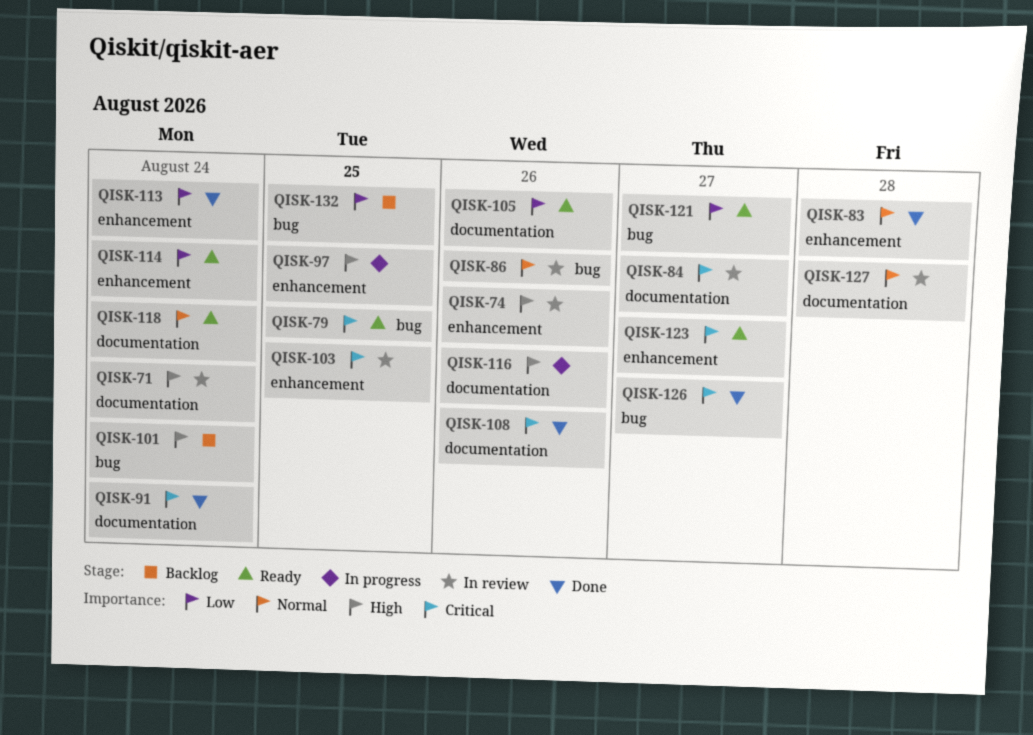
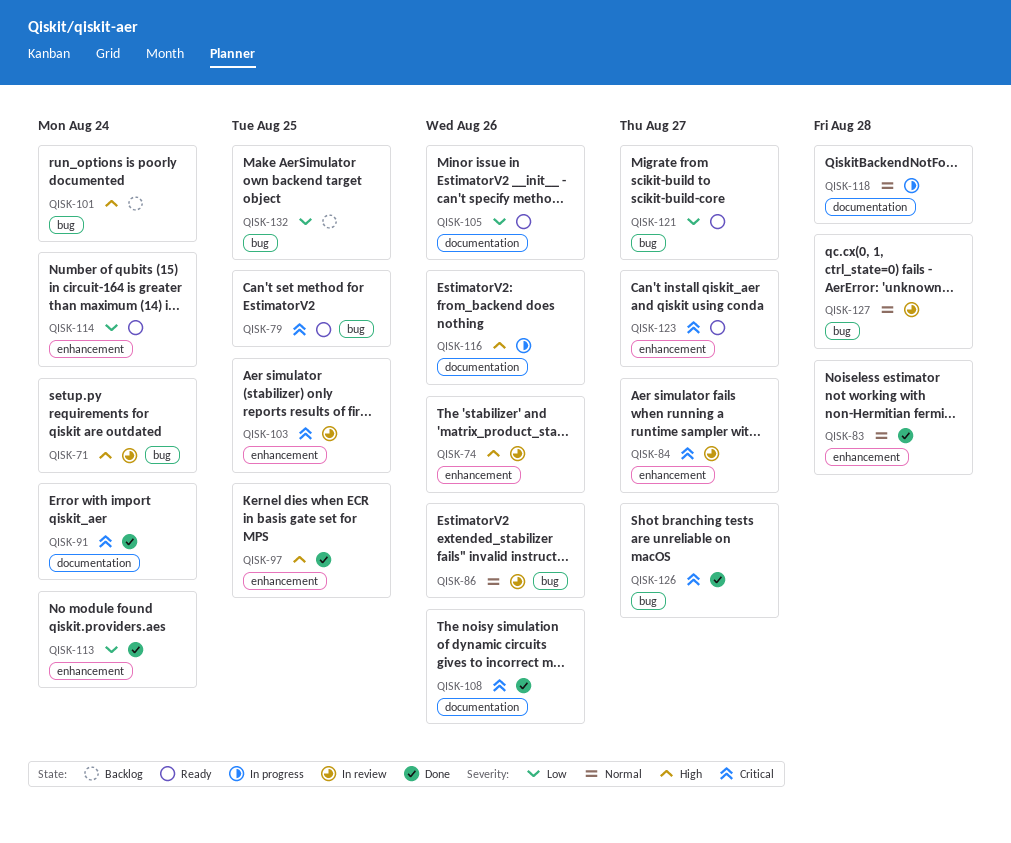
QISK-71, label: documentation -> bug
QISK-84, label: documentation -> enhancement
QISK-97, status: In progress -> Done
QISK-118, status: Ready -> In progress
QISK-118, due: Aug 24 -> Aug 28
QISK-127, label: documentation -> bug

